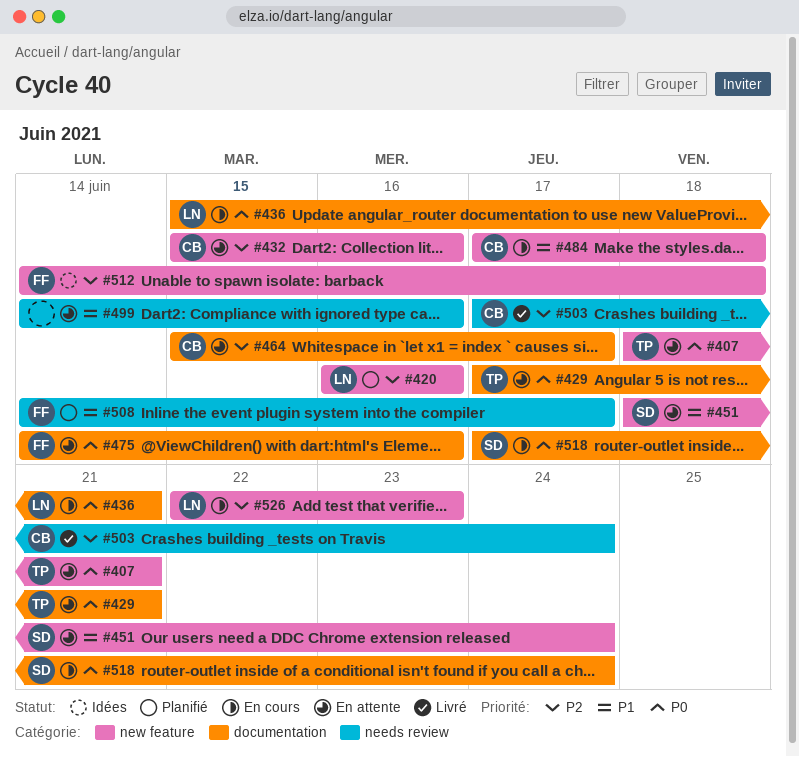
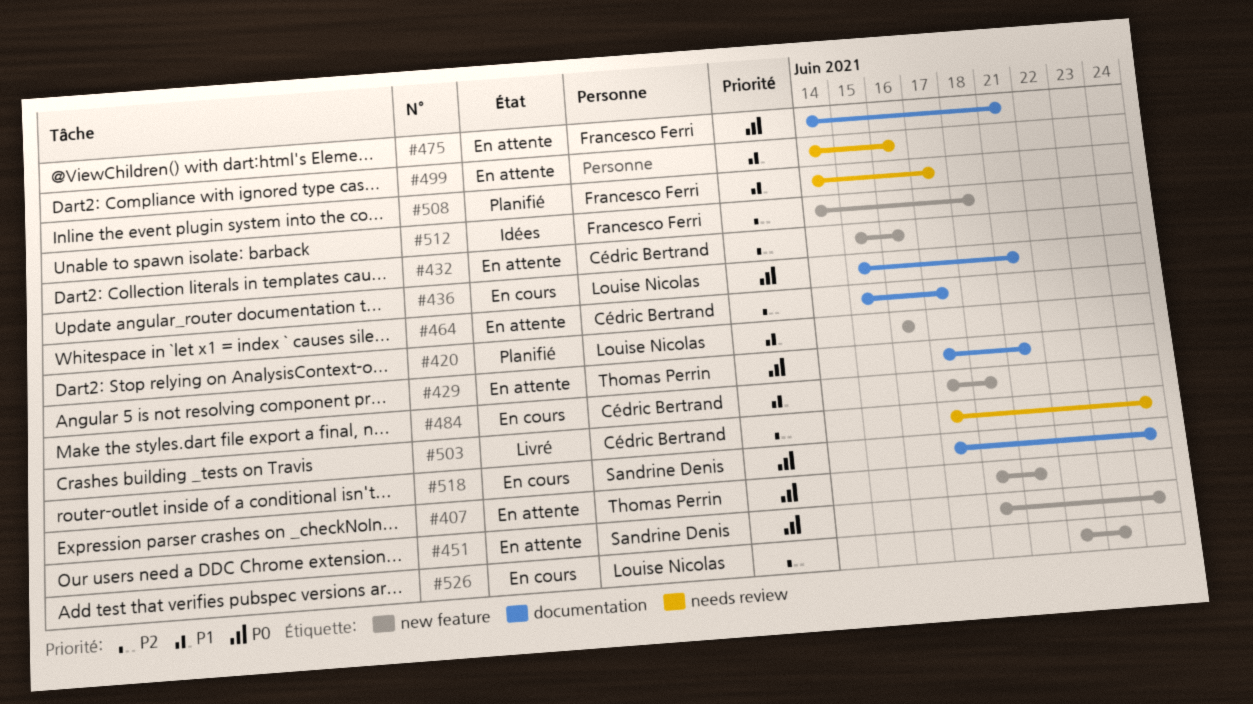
#420, priority: P2 -> P1
#451, priority: P1 -> P0
#475, due: Jun 16 -> Jun 21

